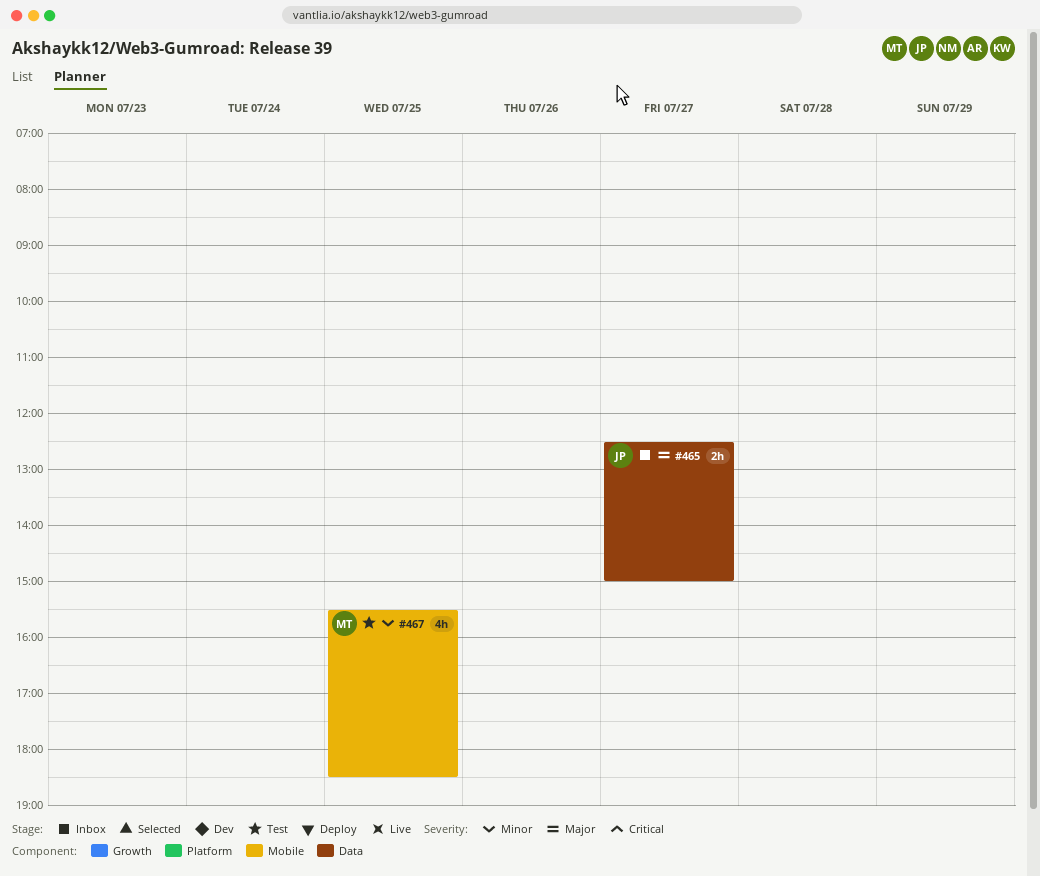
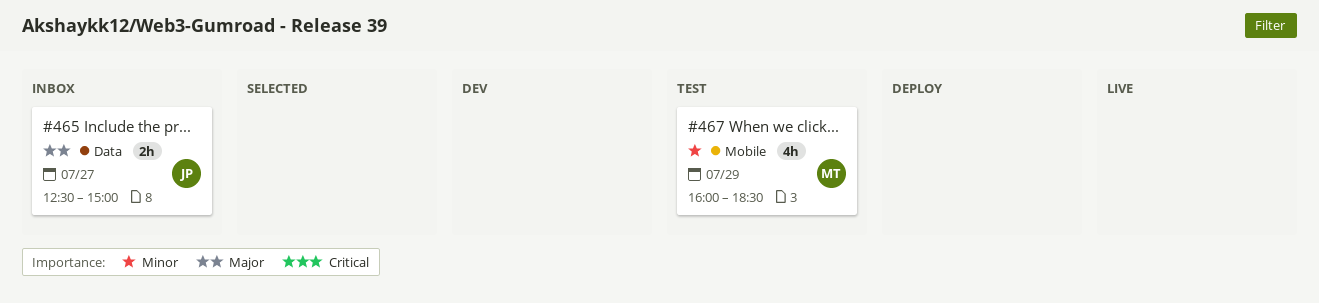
#467, day: Jul 25 -> Jul 29
#467, begins: 15:30 -> 16:00

